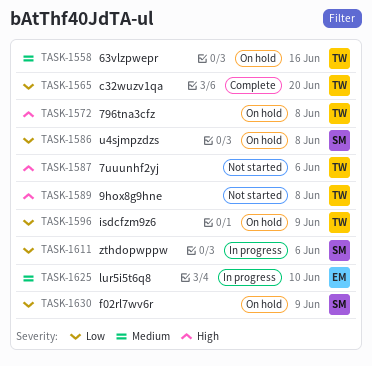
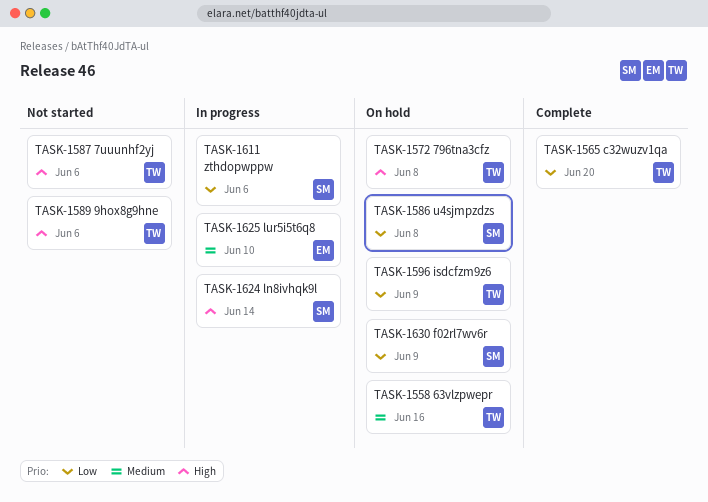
TASK-1589, due: Jun 8 -> Jun 6
TASK-1624: none -> present

